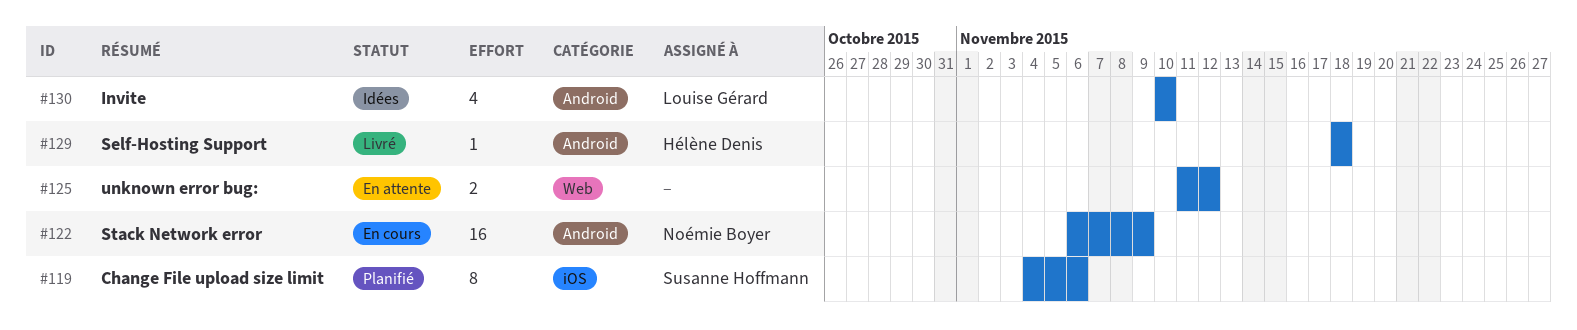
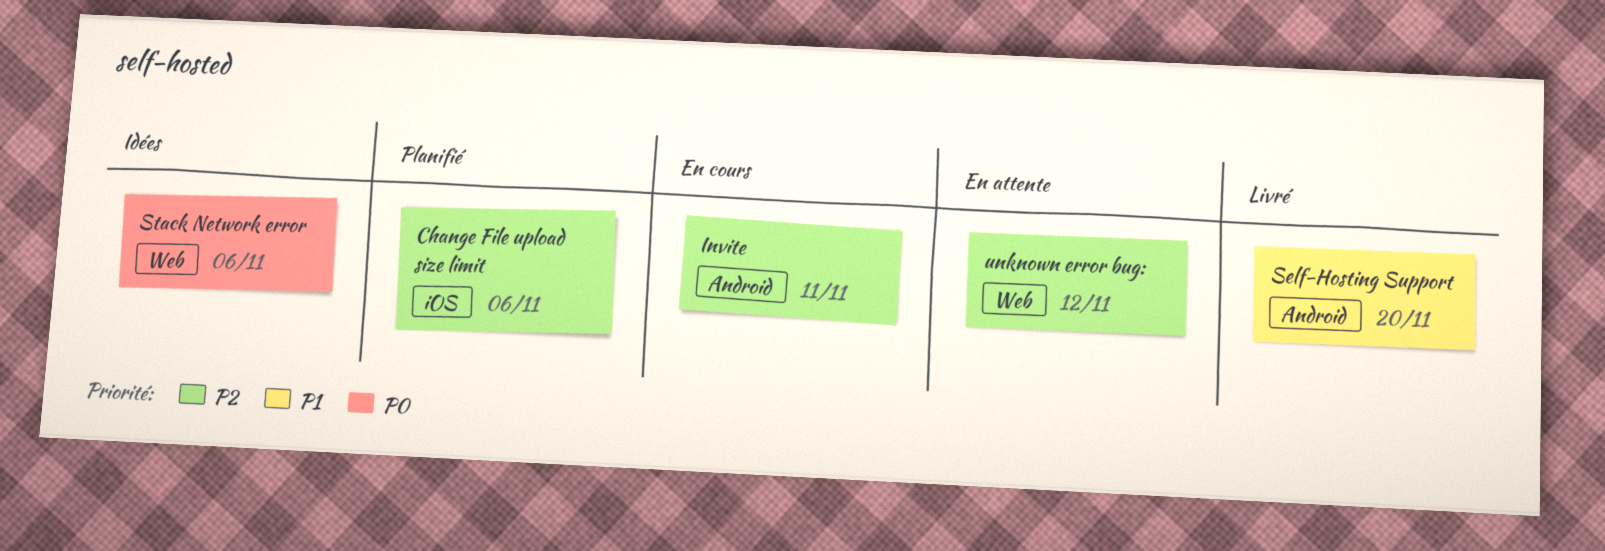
Invite, status: Idées -> En cours
Invite, due: Nov 10 -> Nov 11
Self-Hosting Support, due: Nov 18 -> Nov 20
Stack Network error, status: En cours -> Idées
Stack Network error, label: Android -> Web
Stack Network error, due: Nov 9 -> Nov 6

